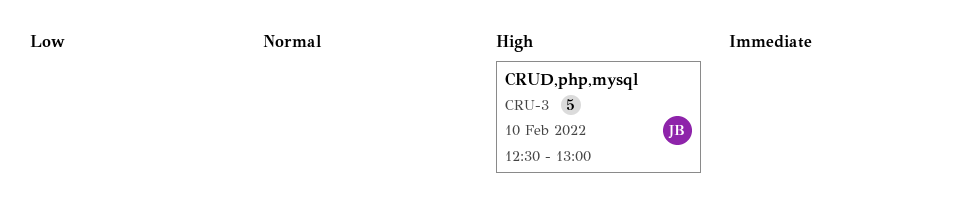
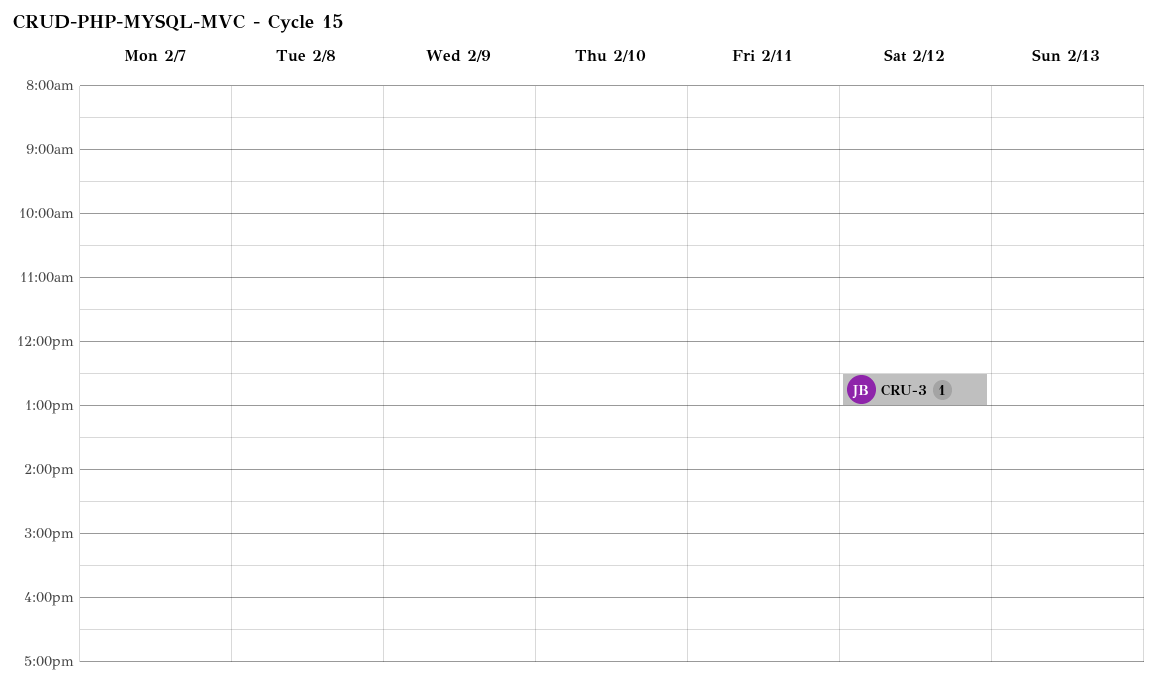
CRU-3, estimate: 5 -> 1
CRU-3, day: Feb 10 -> Feb 12

